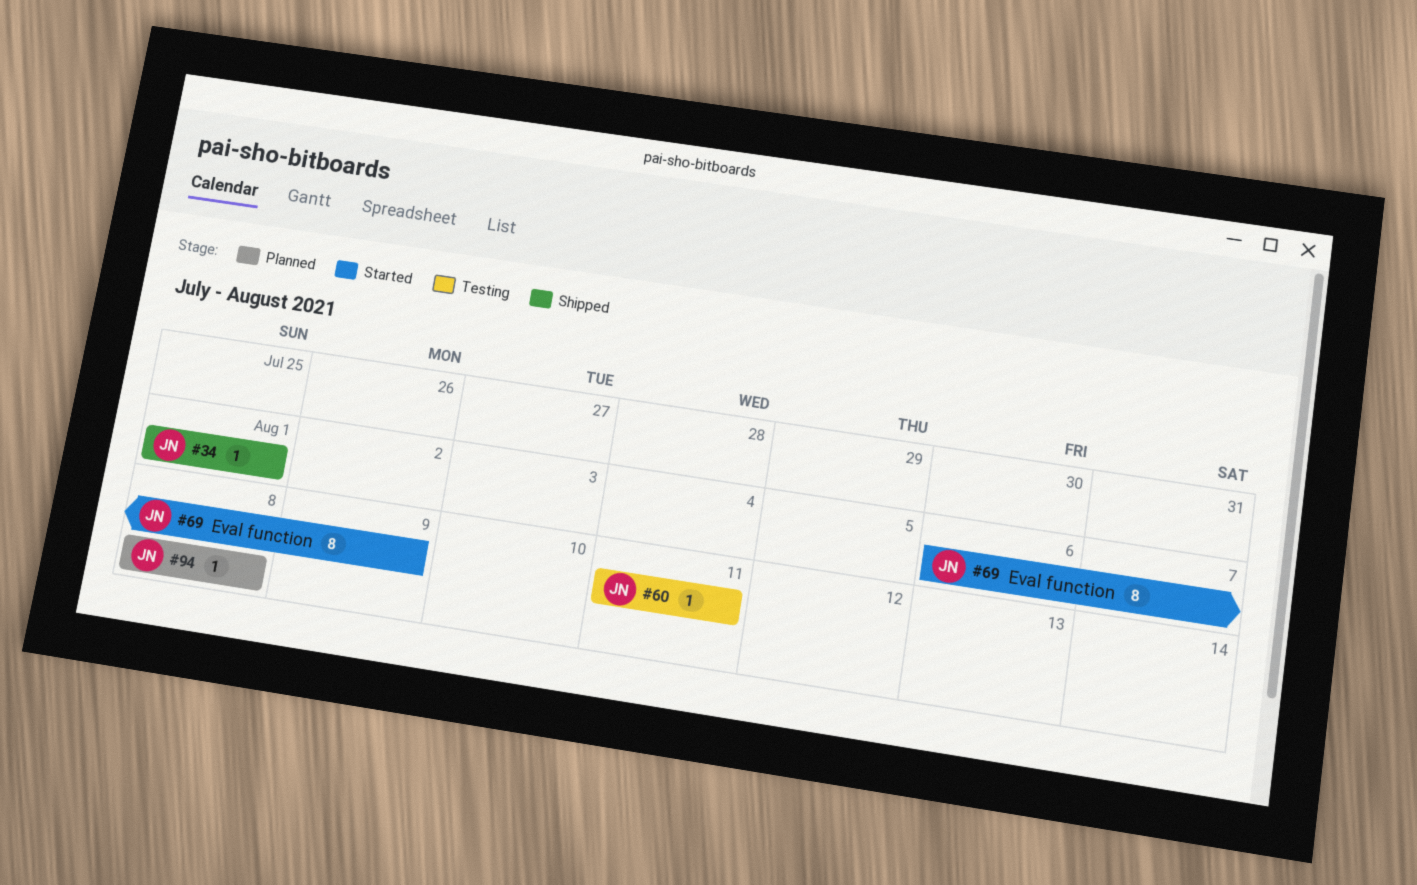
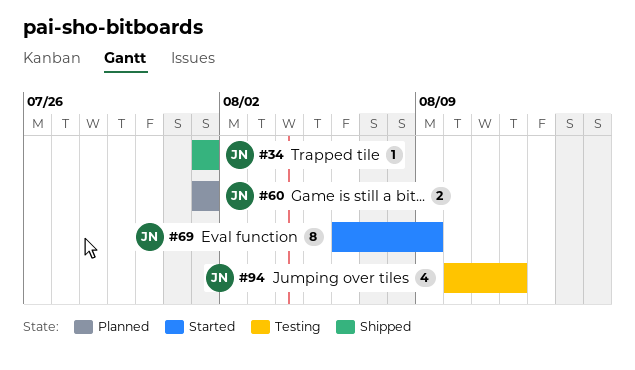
#60, status: Testing -> Planned
#60, estimate: 1 -> 2
#60, start: Aug 11 -> Aug 1
#60, due: Aug 11 -> Aug 1
#94, status: Planned -> Testing
#94, estimate: 1 -> 4
#94, start: Aug 8 -> Aug 10
#94, due: Aug 8 -> Aug 12

